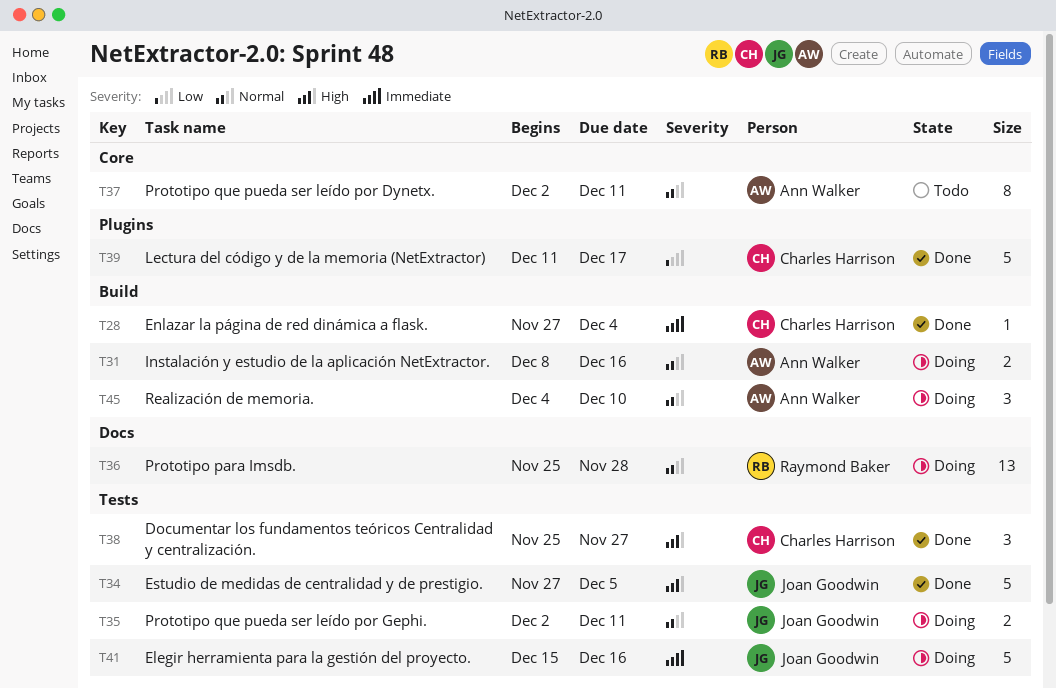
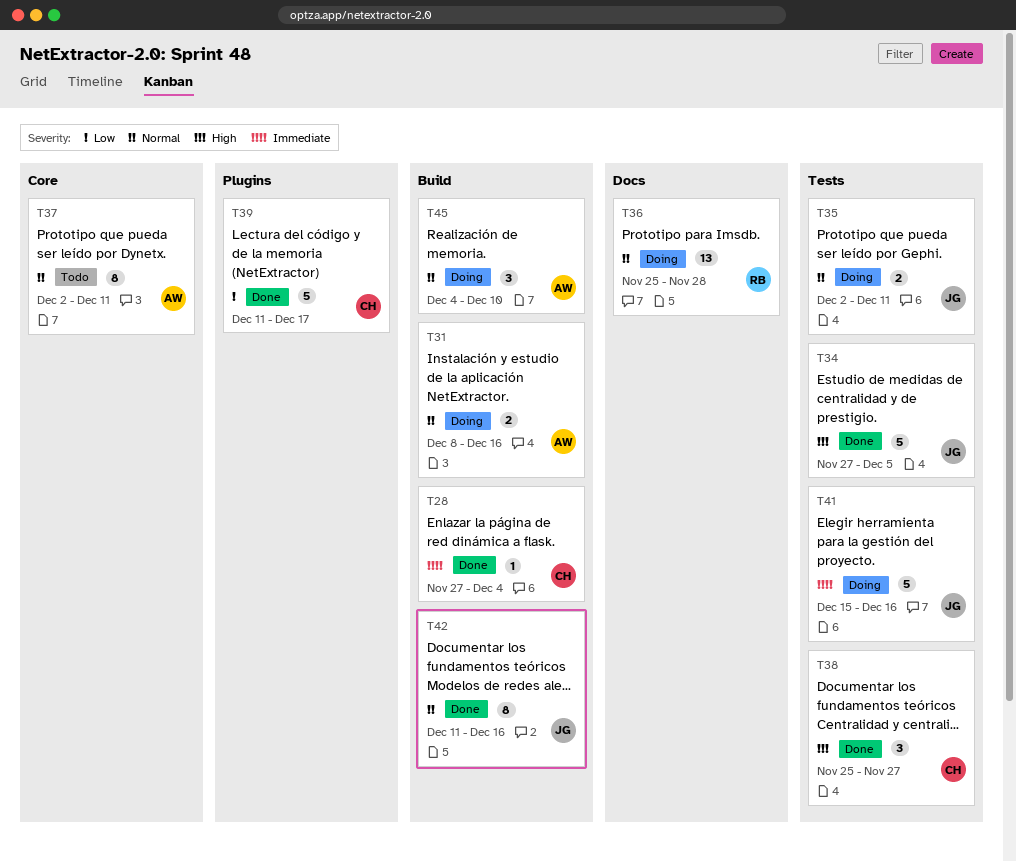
T42: none -> present

